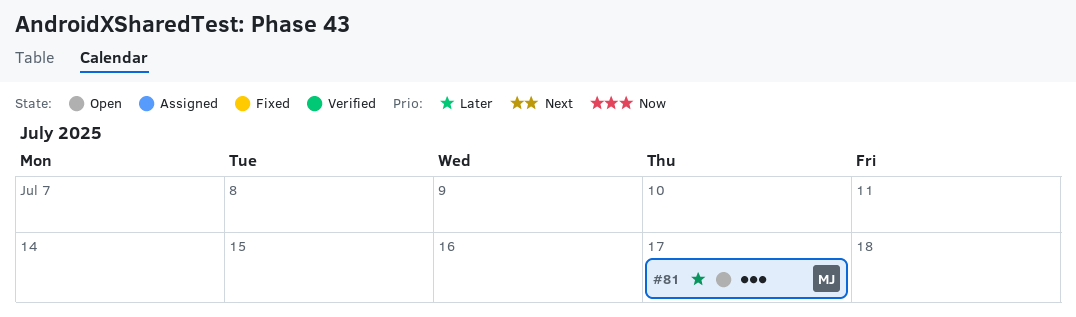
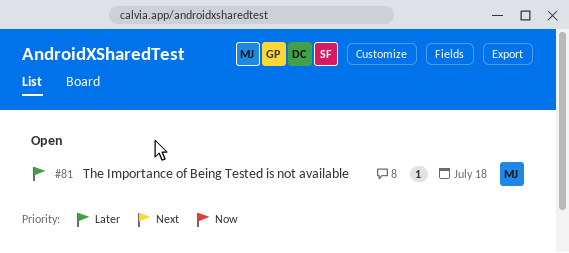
#81, estimate: 3 -> 1
#81, due: Jul 17 -> Jul 18

